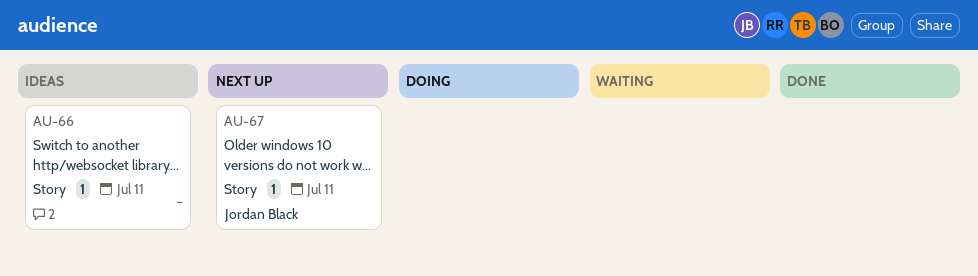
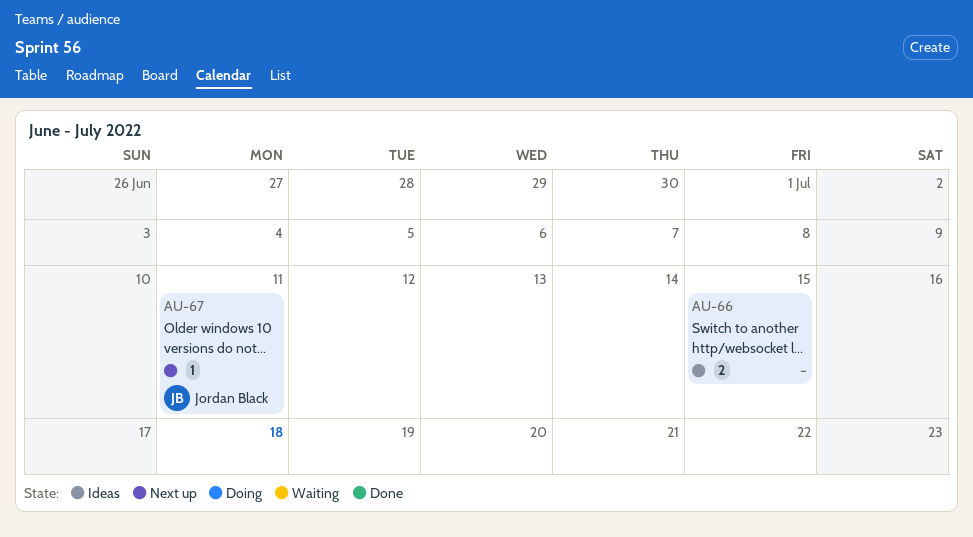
AU-66, estimate: 1 -> 2
AU-66, due: Jul 11 -> Jul 15

